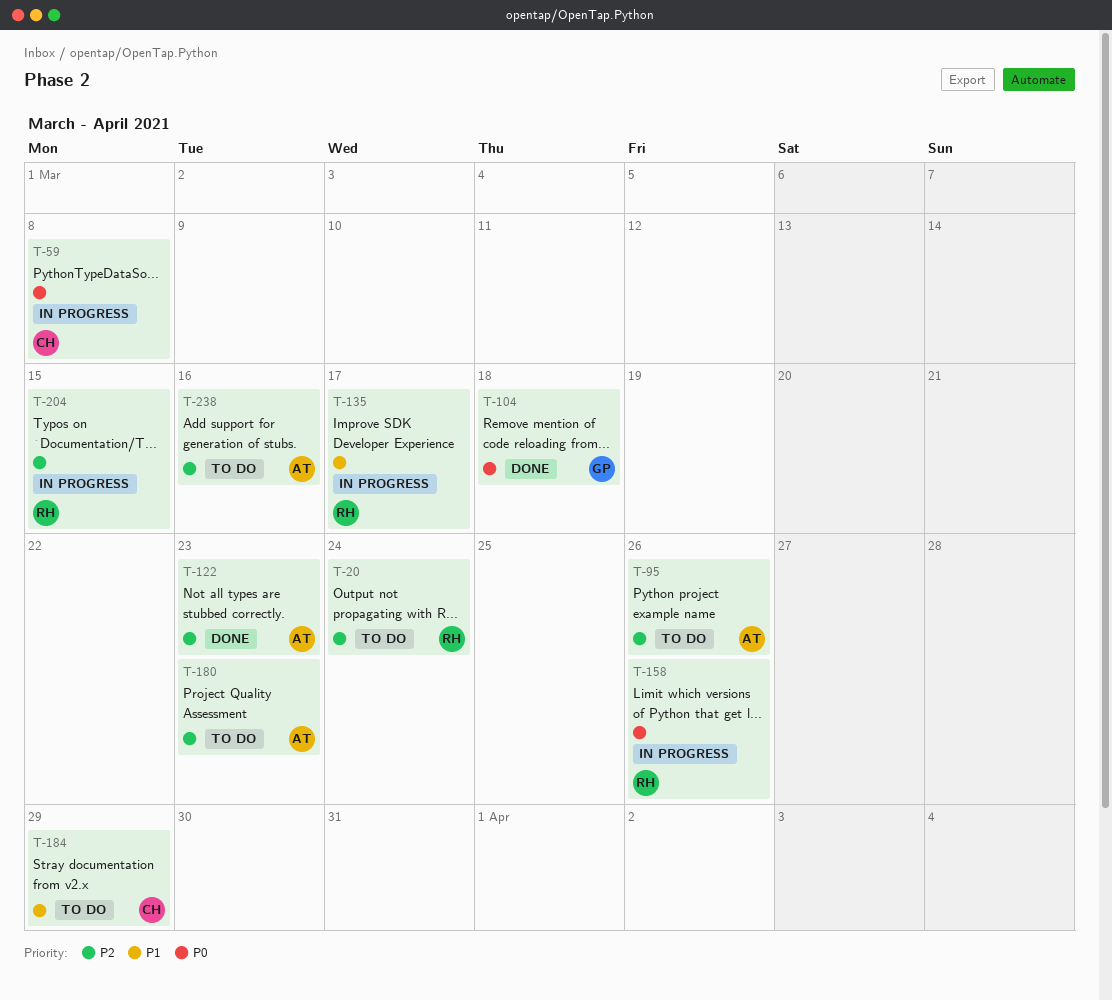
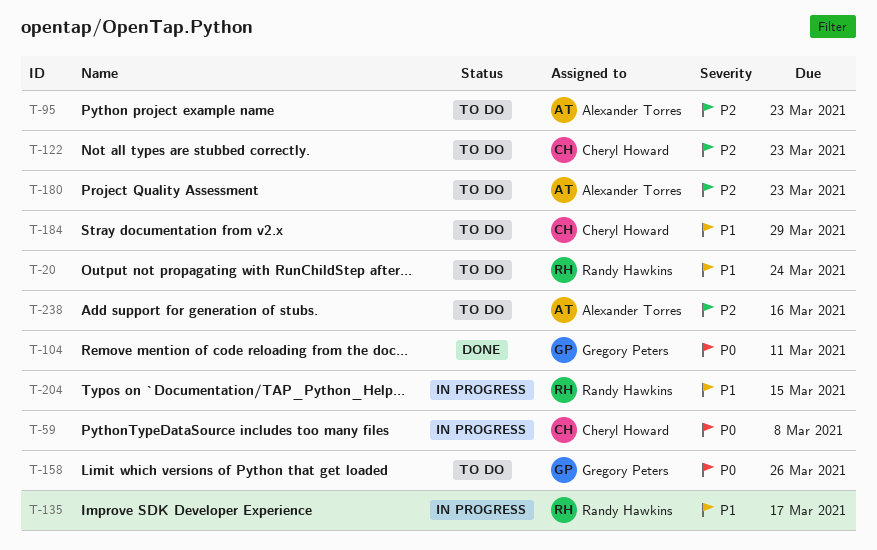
T-20, priority: P2 -> P1
T-95, due: Mar 26 -> Mar 23
T-104, due: Mar 18 -> Mar 11
T-122, status: Done -> To do
T-122, owner: Alexander Torres -> Cheryl Howard
T-158, status: In progress -> To do
T-158, owner: Randy Hawkins -> Gregory Peters
T-204, priority: P2 -> P1

